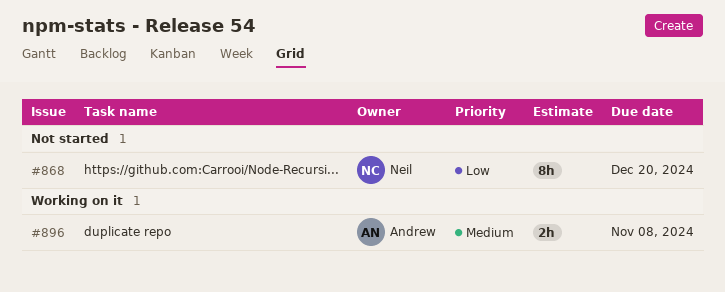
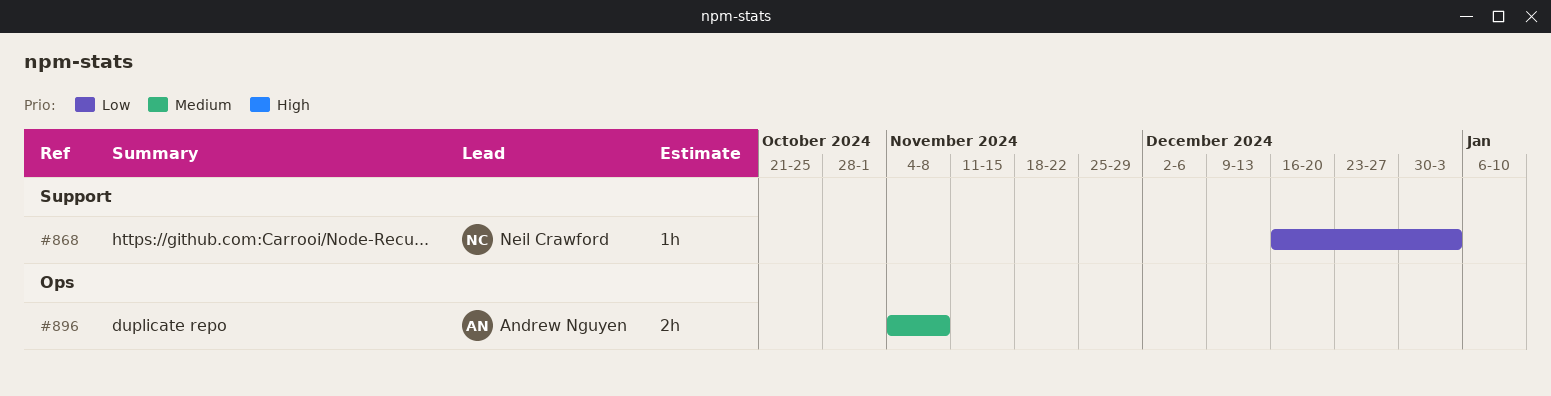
#868, estimate: 8h -> 1h
#868, due: Dec 20 -> Jan 3

